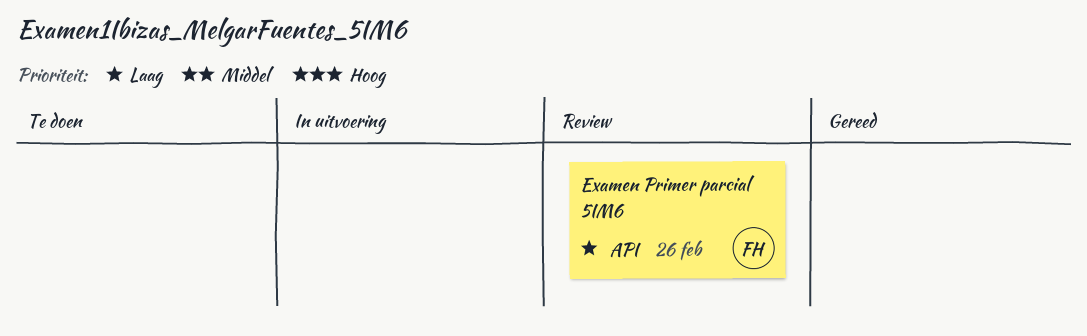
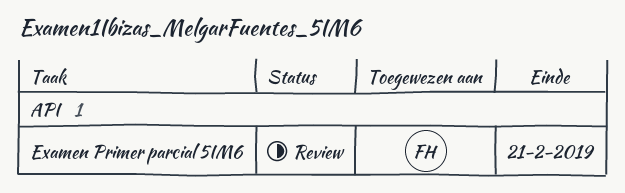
Examen Primer parcial 5IM6, due: Feb 26 -> Feb 21

